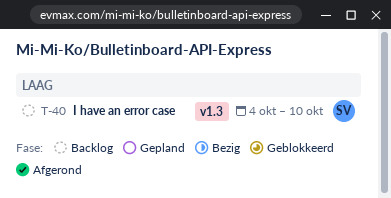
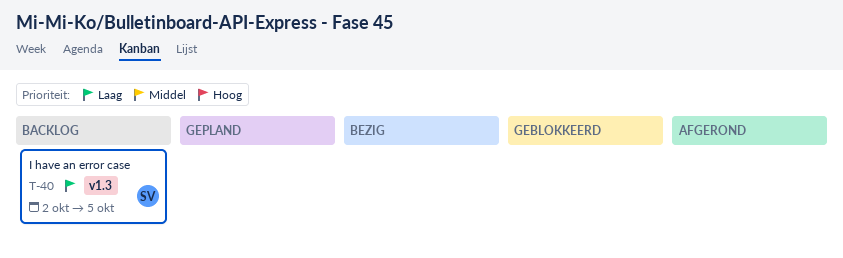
T-40, start: Oct 4 -> Oct 2
T-40, due: Oct 10 -> Oct 5

